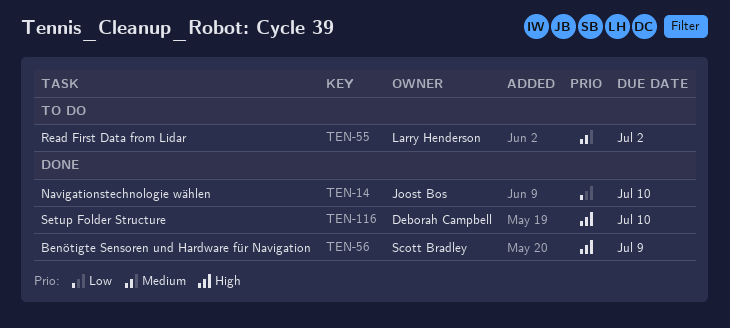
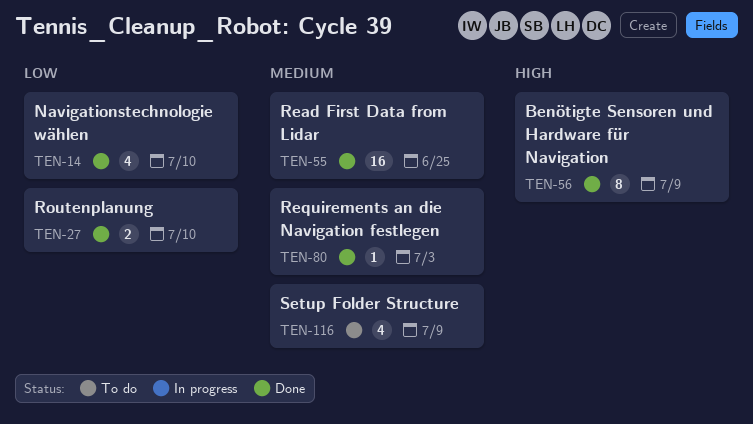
TEN-27: none -> present
TEN-55, status: To do -> Done
TEN-55, due: Jul 2 -> Jun 25
TEN-80: none -> present
TEN-116, status: Done -> To do
TEN-116, priority: High -> Medium
TEN-116, due: Jul 10 -> Jul 9

